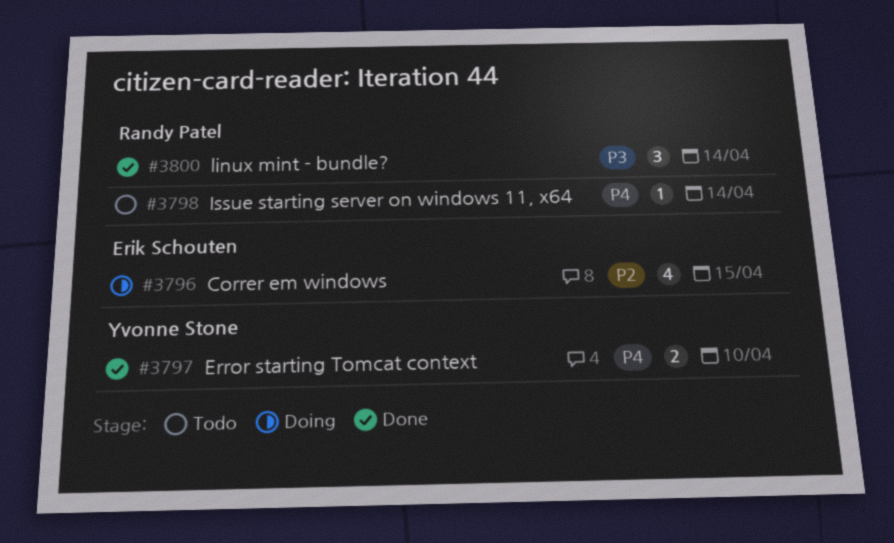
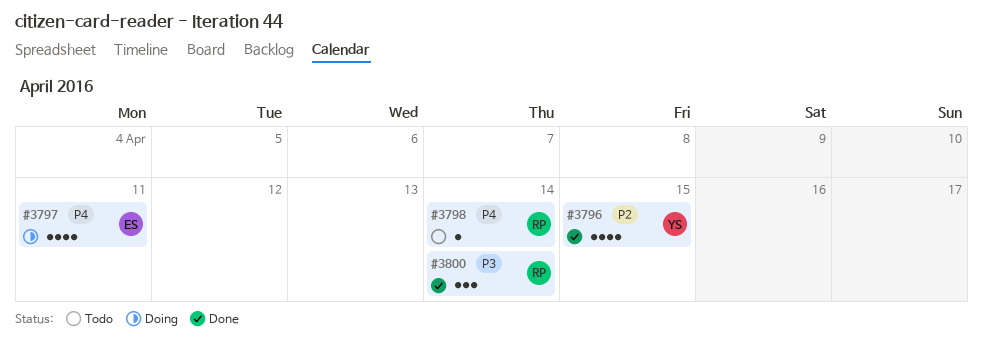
#3796, status: Doing -> Done
#3796, owner: Erik Schouten -> Yvonne Stone
#3797, status: Done -> Doing
#3797, owner: Yvonne Stone -> Erik Schouten
#3797, estimate: 2 -> 4
#3797, due: Apr 10 -> Apr 11

